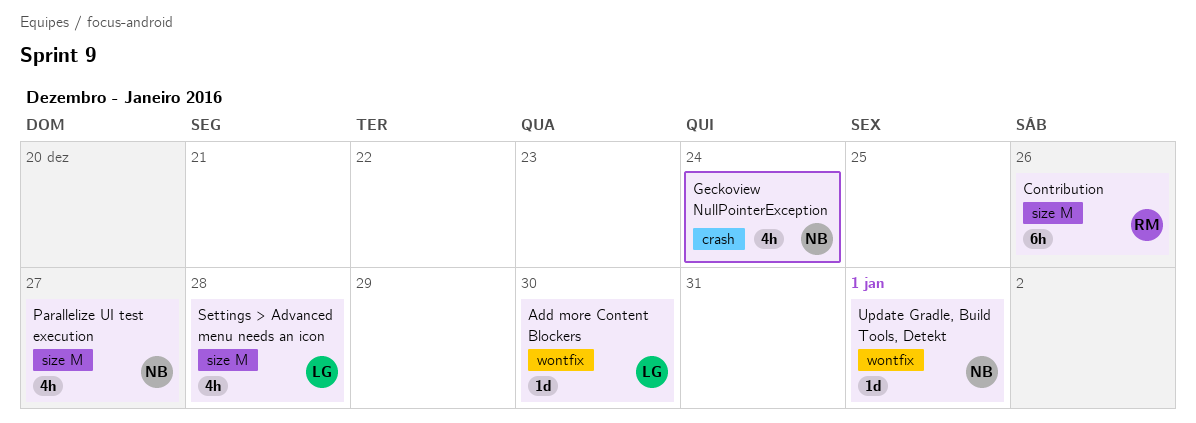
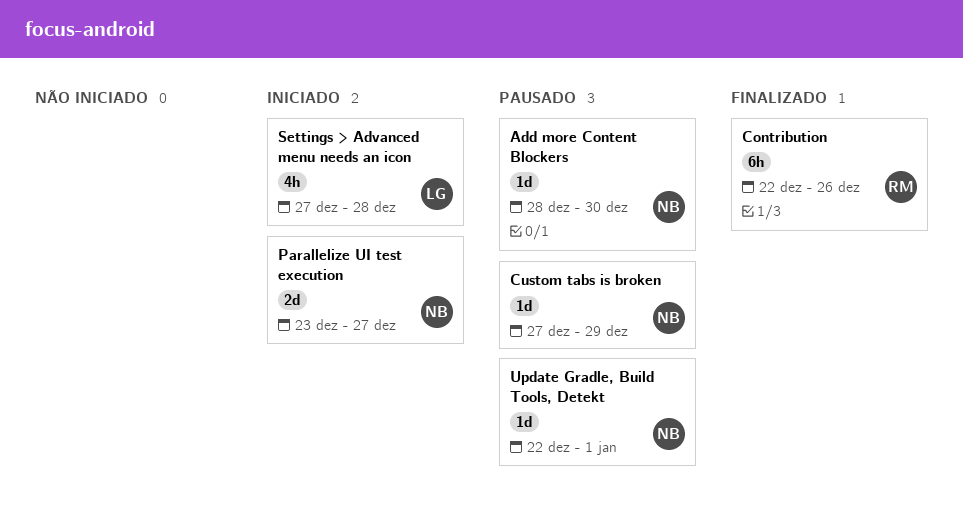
Add more Content Blockers, owner: LG -> NB
Custom tabs is broken: none -> present
Geckoview NullPointerException: present -> none
Parallelize UI test execution, estimate: 4h -> 2d

